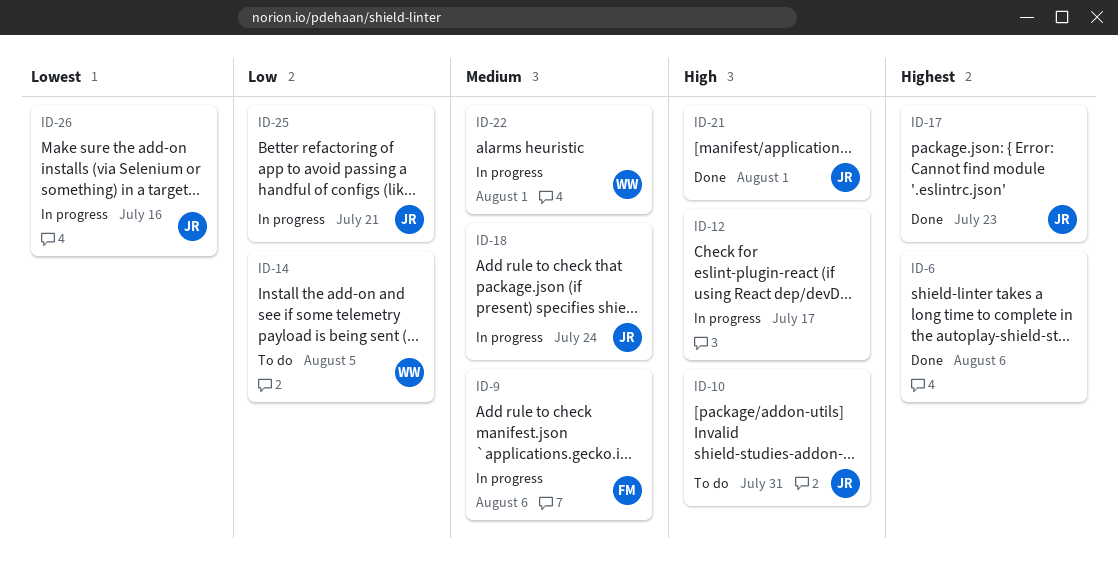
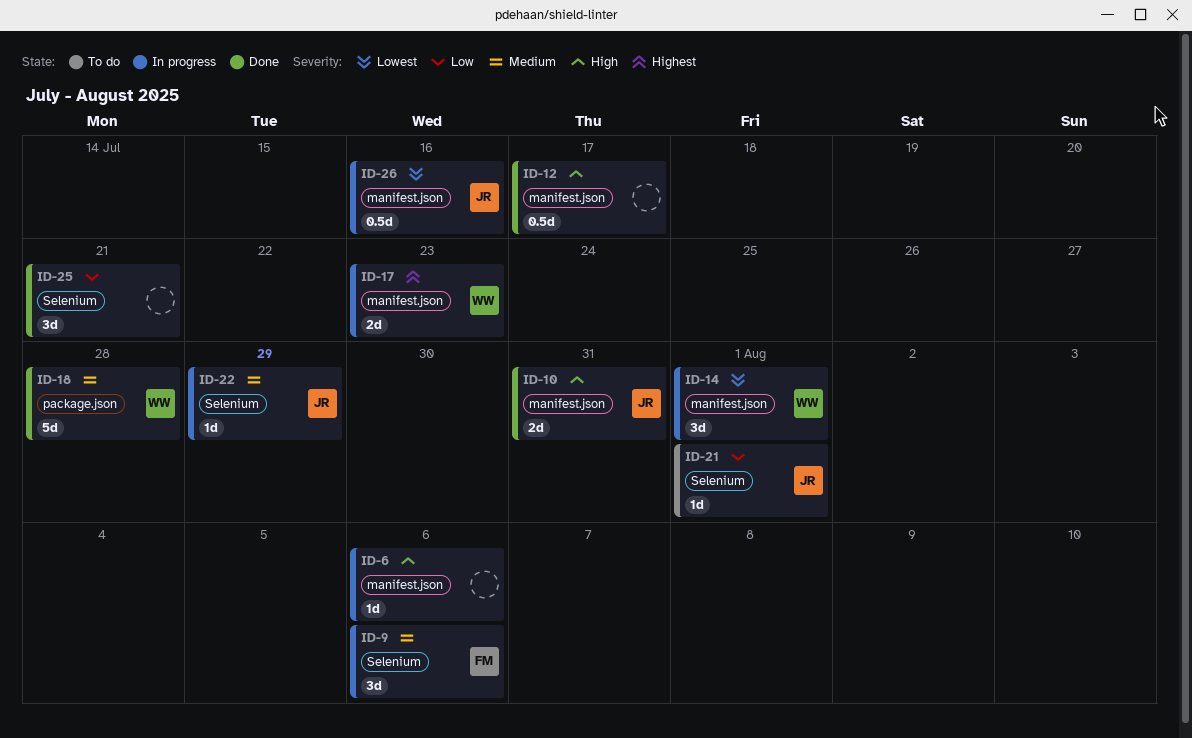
ID-6, status: Done -> In progress
ID-6, priority: Highest -> High
ID-10, status: To do -> Done
ID-12, status: In progress -> Done
ID-14, status: To do -> In progress
ID-14, priority: Low -> Lowest
ID-14, due: Aug 5 -> Aug 1
ID-17, status: Done -> In progress
ID-17, owner: JR -> WW
ID-18, status: In progress -> Done
ID-18, owner: JR -> WW
ID-18, due: Jul 24 -> Jul 28
ID-21, status: Done -> To do
ID-21, priority: High -> Low
ID-22, owner: WW -> JR
ID-22, due: Aug 1 -> Jul 29
ID-25, status: In progress -> Done
ID-25, owner: JR -> none

